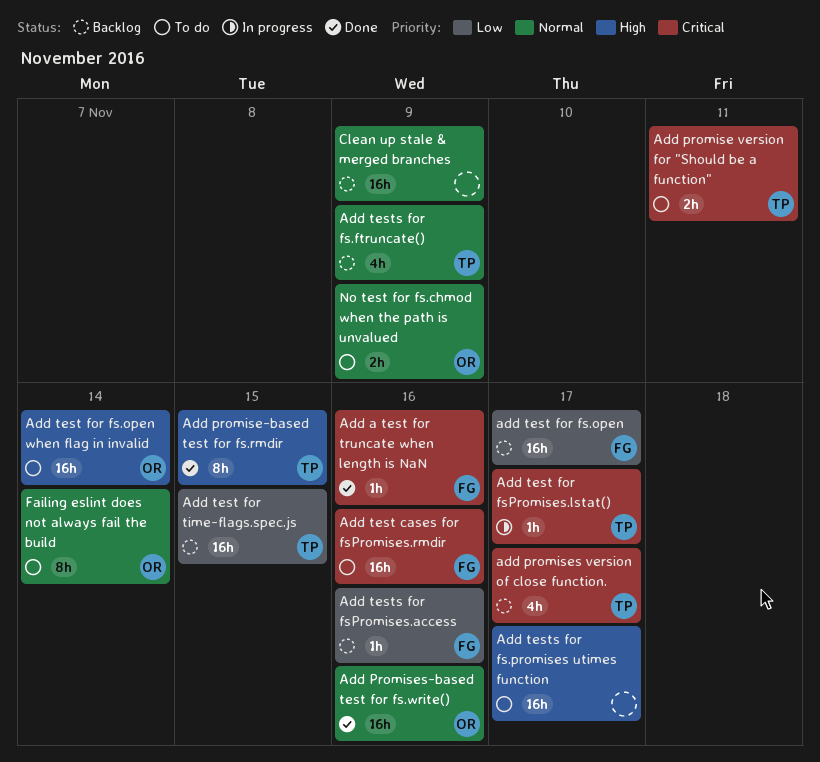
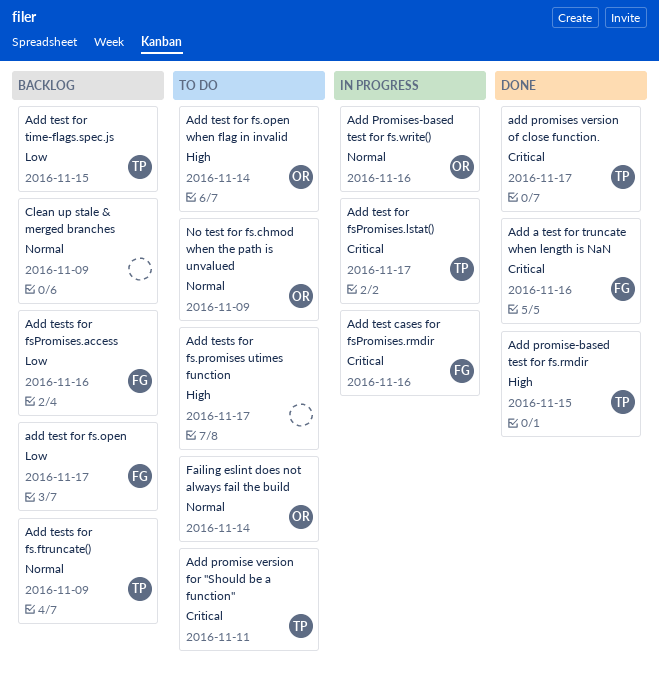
add promises version of close function., status: Backlog -> Done
Add Promises-based test for fs.write(), status: Done -> In progress
Add test cases for fsPromises.rmdir, status: To do -> In progress

